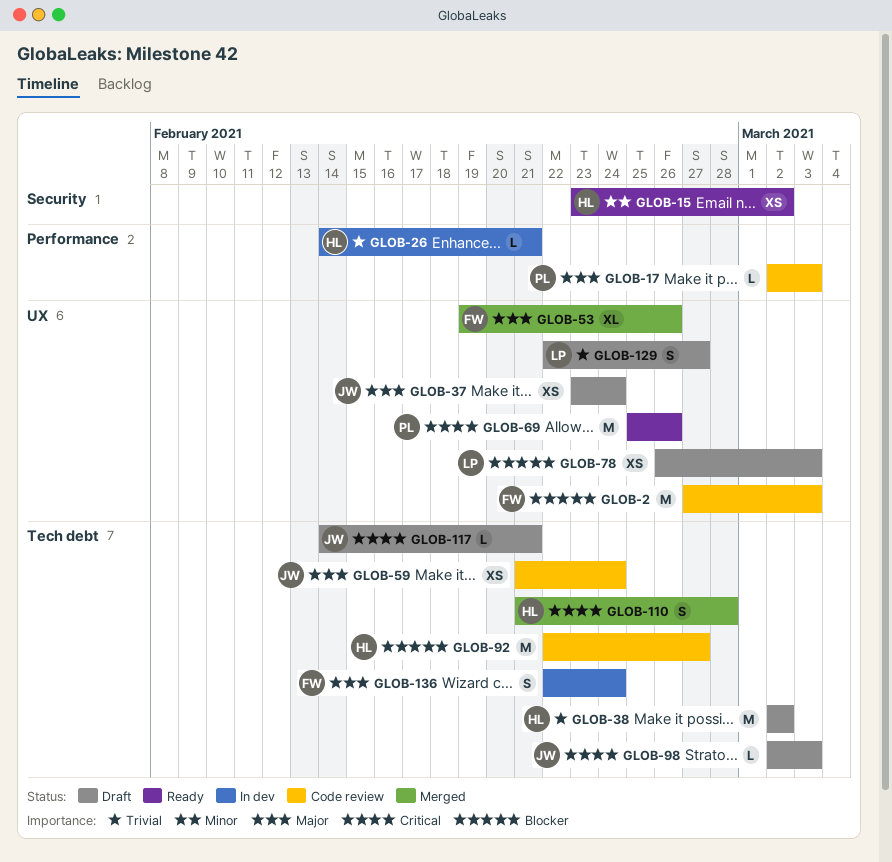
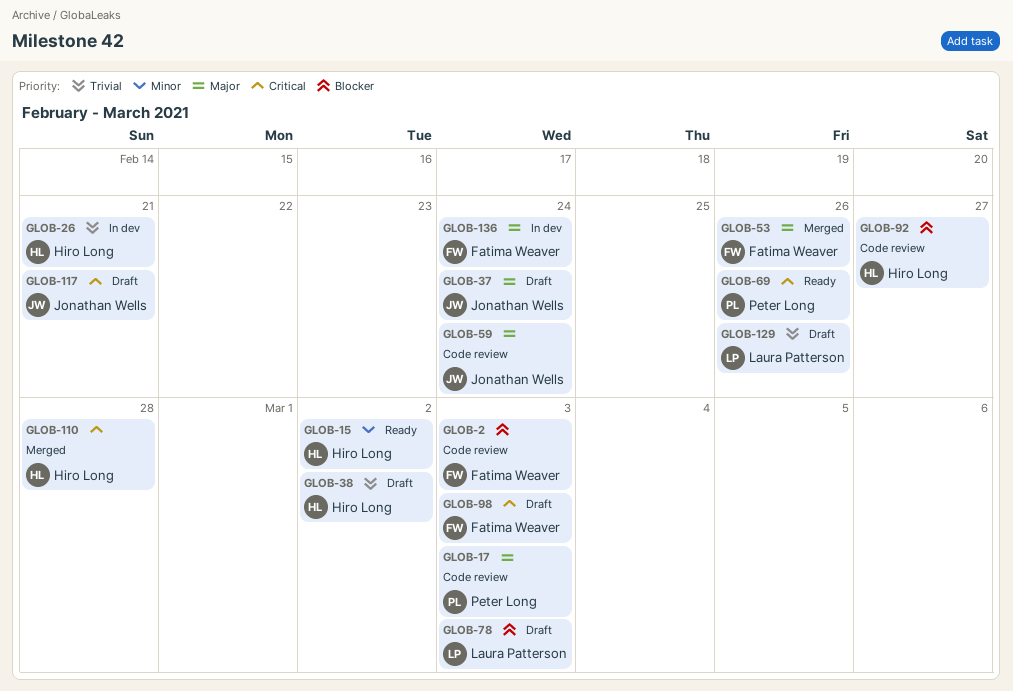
GLOB-98, owner: Jonathan Wells -> Fatima Weaver
GLOB-129, due: Feb 27 -> Feb 26

